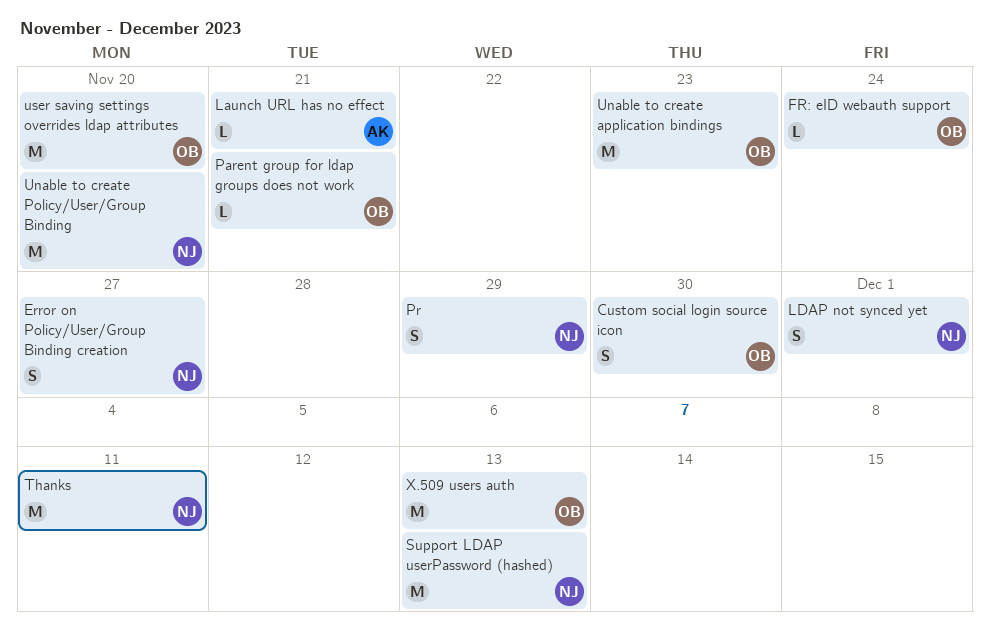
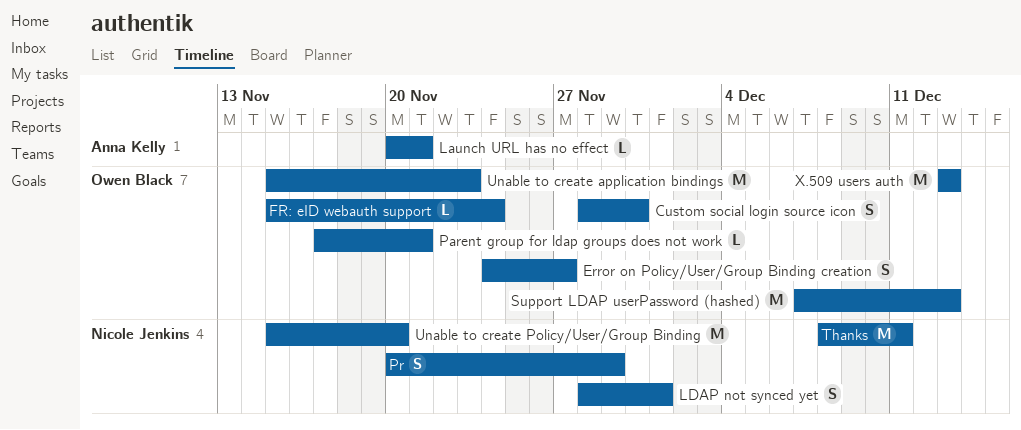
Error on Policy/User/Group Binding creation, owner: Nicole Jenkins -> Owen Black
Support LDAP userPassword (hashed), owner: Nicole Jenkins -> Owen Black
user saving settings overrides ldap attributes: present -> none

